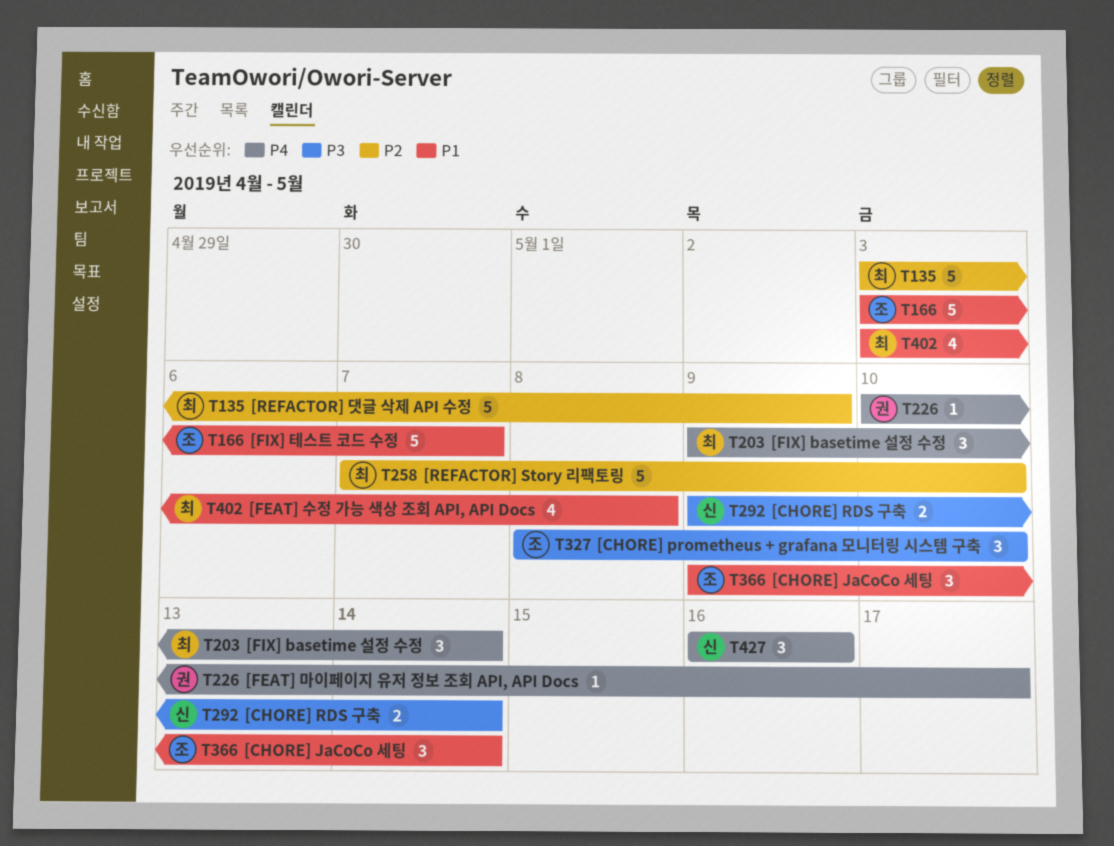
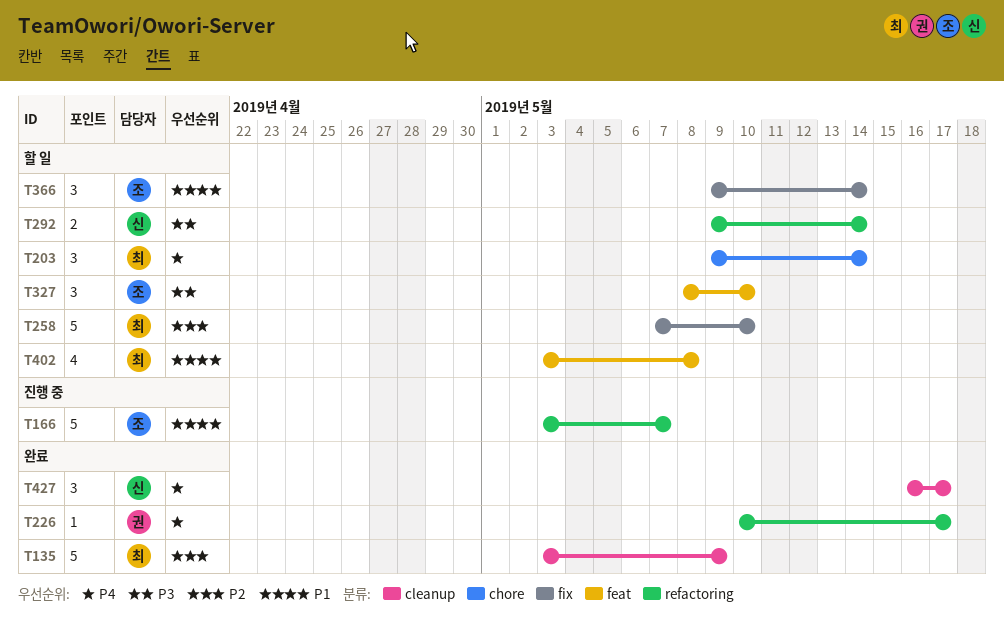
T427, due: May 16 -> May 17

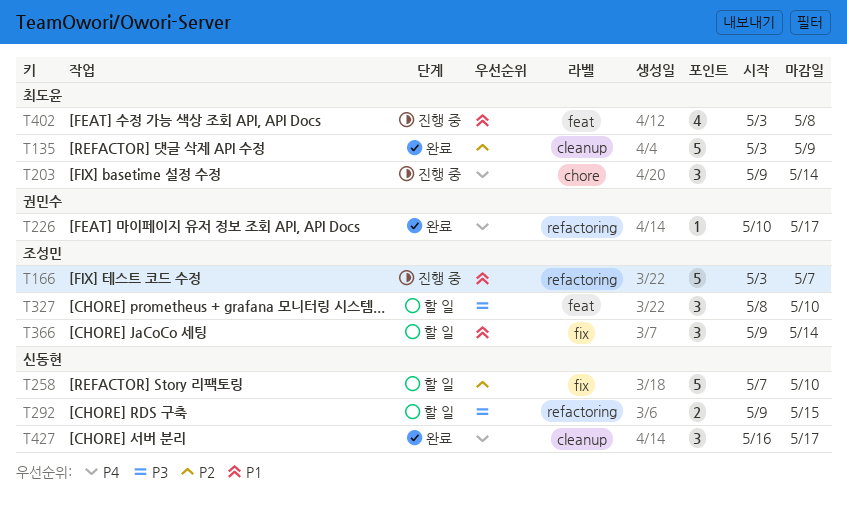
T203, status: 할 일 -> 진행 중
T258, owner: 최도윤 -> 신동현
T292, due: May 14 -> May 15
T402, status: 할 일 -> 진행 중

